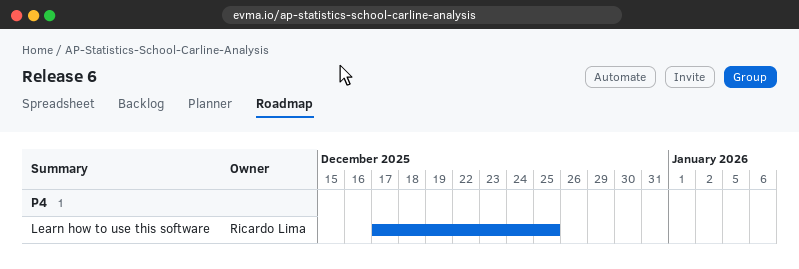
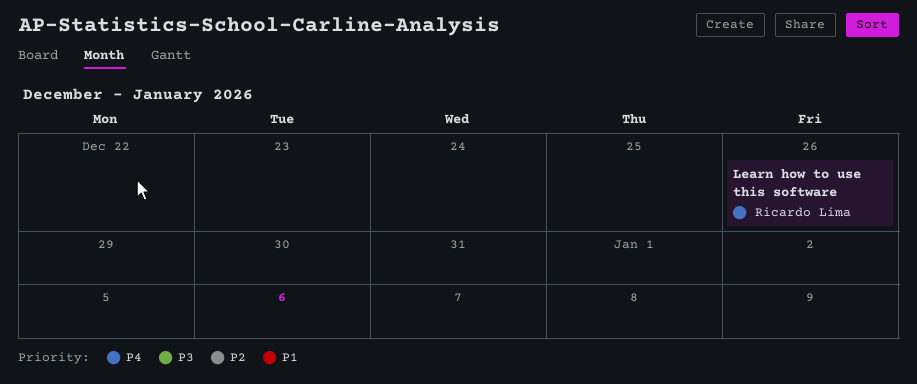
Learn how to use this software, due: Dec 25 -> Dec 26

